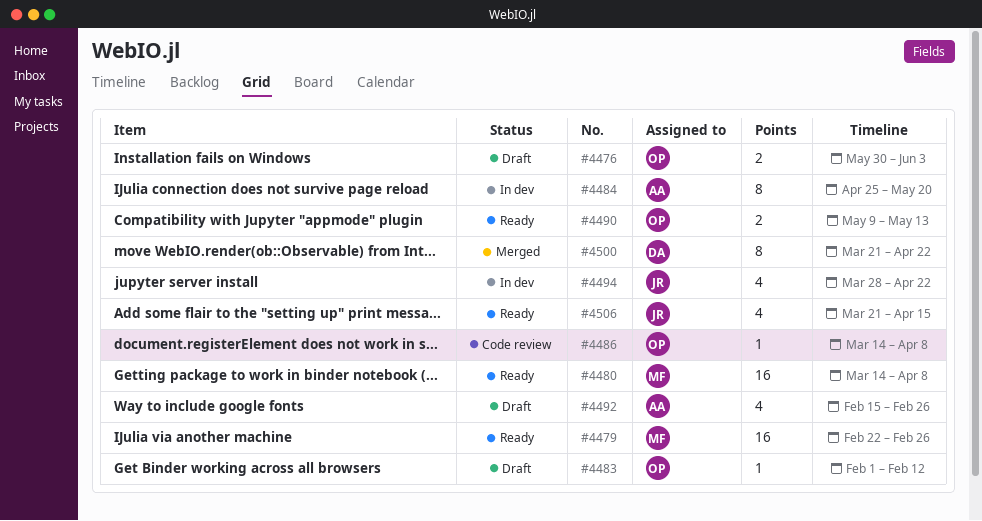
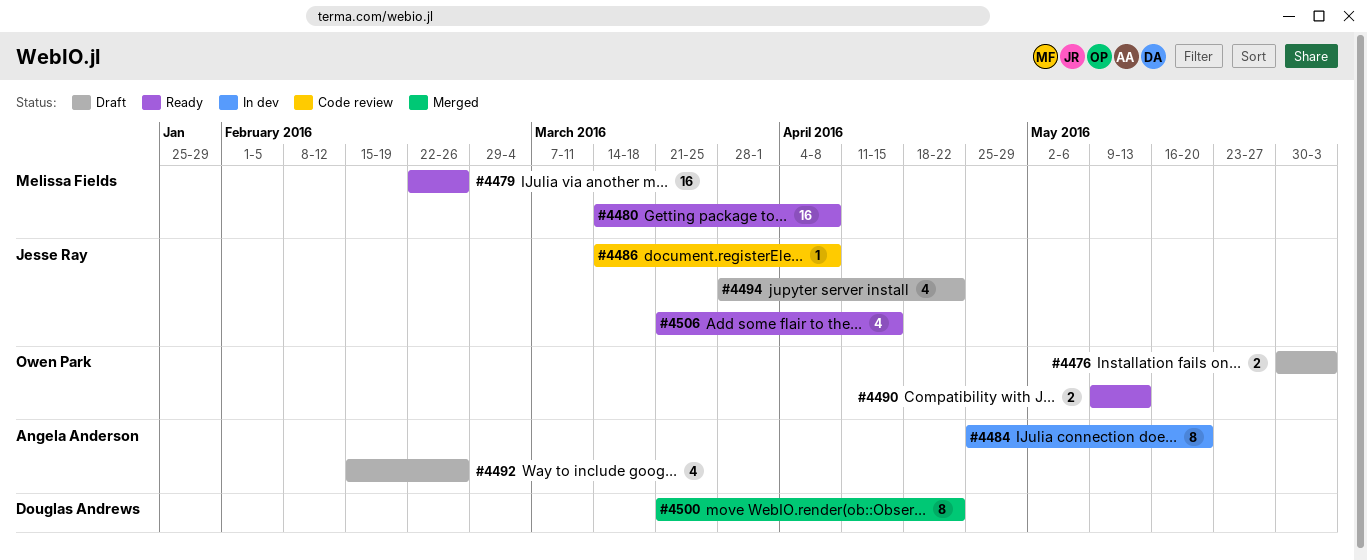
#4483: present -> none
#4486, owner: Owen Park -> Jesse Ray
#4494, status: In dev -> Draft

